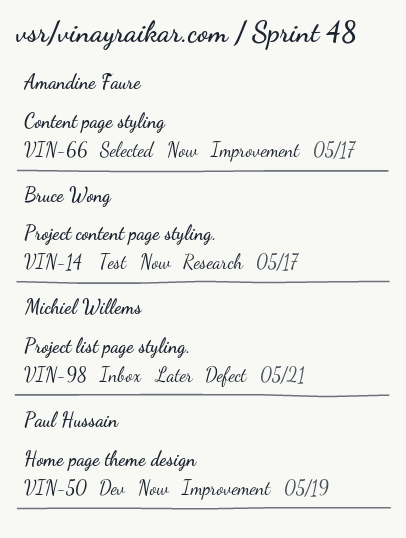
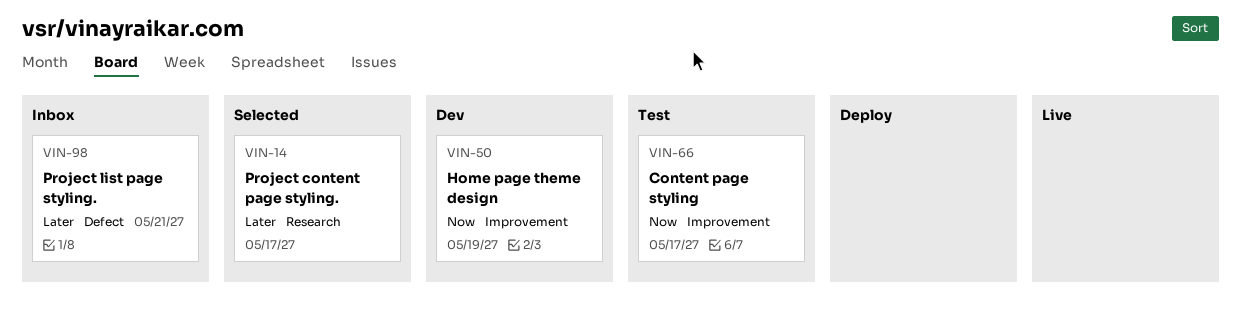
VIN-14, status: Test -> Selected
VIN-14, priority: Now -> Later
VIN-66, status: Selected -> Test

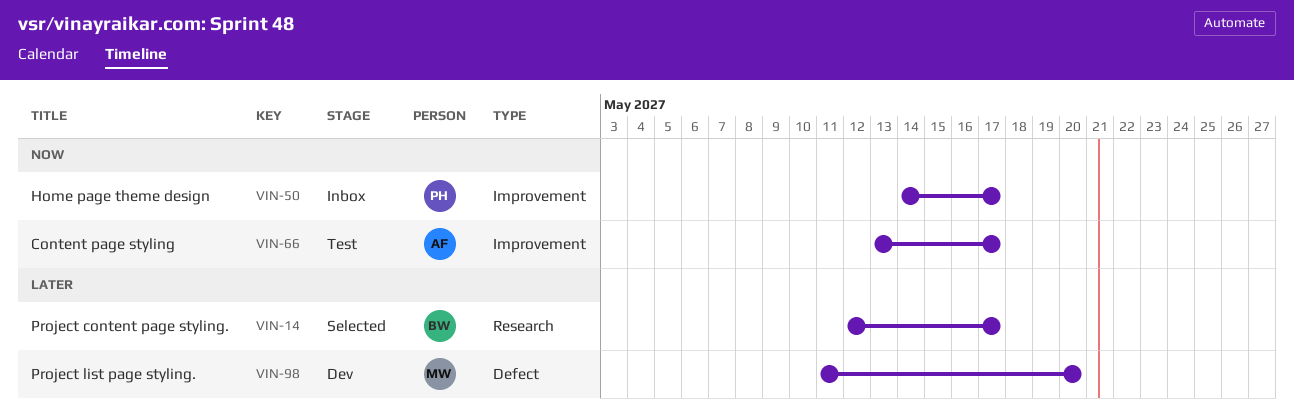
VIN-50, status: Dev -> Inbox
VIN-50, due: May 19 -> May 17
VIN-98, status: Inbox -> Dev
VIN-98, due: May 21 -> May 20

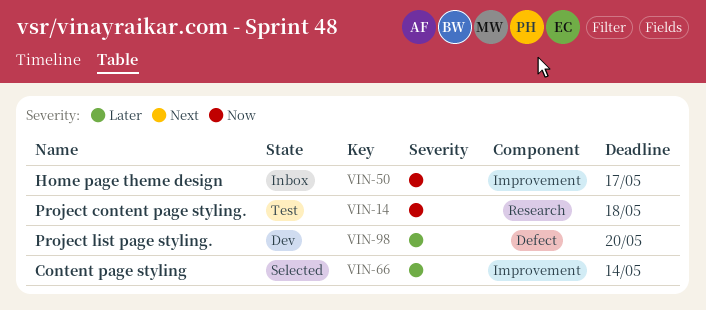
VIN-14, status: Selected -> Test
VIN-14, priority: Later -> Now
VIN-14, due: May 17 -> May 18
VIN-66, status: Test -> Selected
VIN-66, priority: Now -> Later
VIN-66, due: May 17 -> May 14

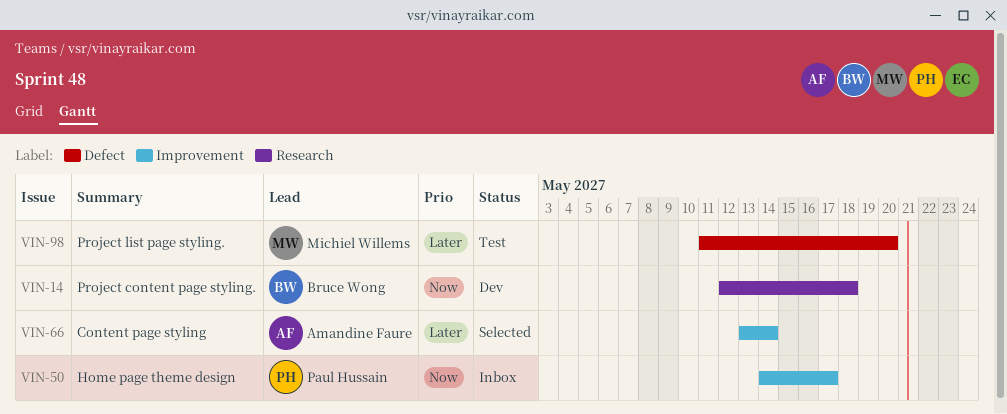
VIN-14, status: Test -> Dev
VIN-98, status: Dev -> Test

